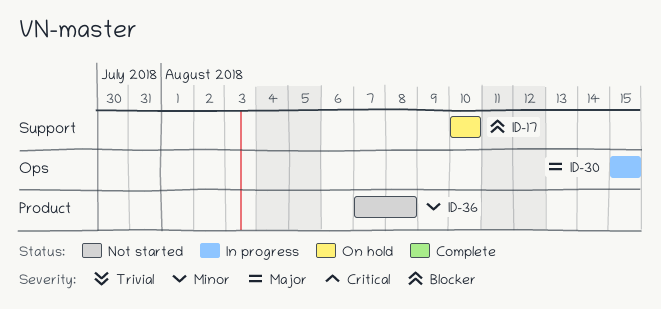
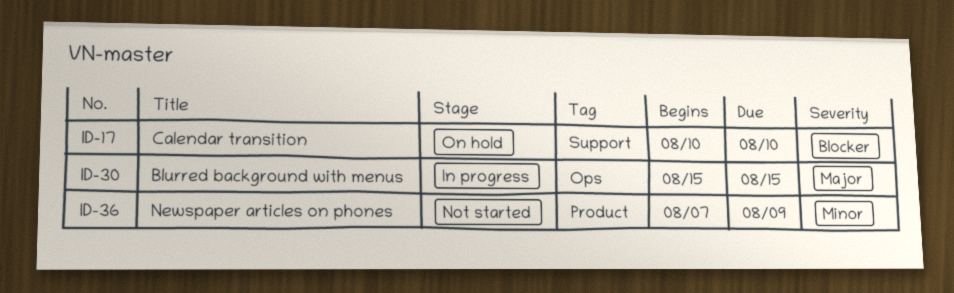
ID-36, due: Aug 8 -> Aug 9

